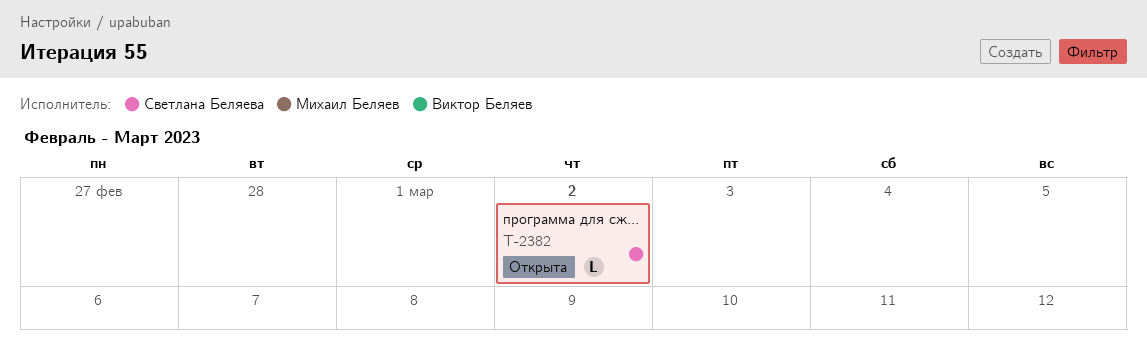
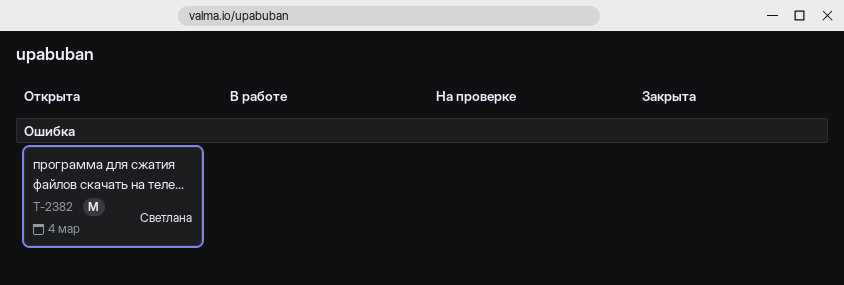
T-2382, estimate: L -> M
T-2382, due: Mar 2 -> Mar 4

